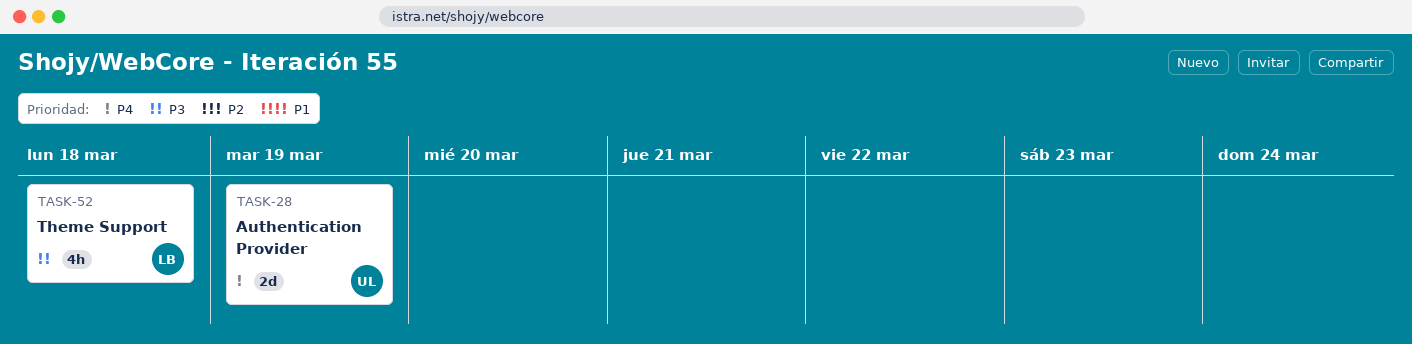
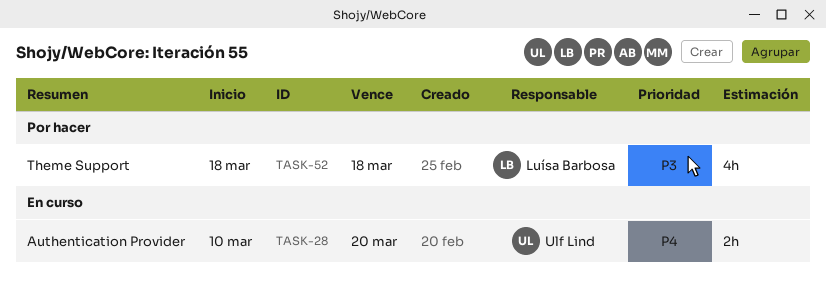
TASK-28, estimate: 2d -> 2h
TASK-28, due: Mar 19 -> Mar 20

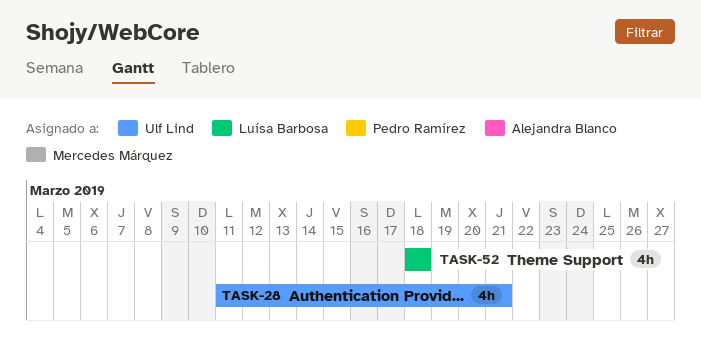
TASK-28, estimate: 2h -> 4h
TASK-28, start: Mar 10 -> Mar 11
TASK-28, due: Mar 20 -> Mar 21

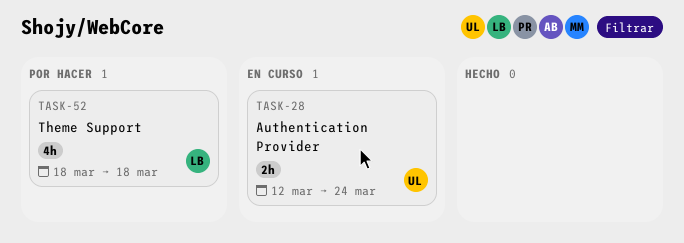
TASK-28, estimate: 4h -> 2h
TASK-28, start: Mar 11 -> Mar 12
TASK-28, due: Mar 21 -> Mar 24

